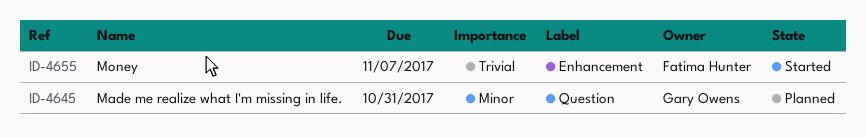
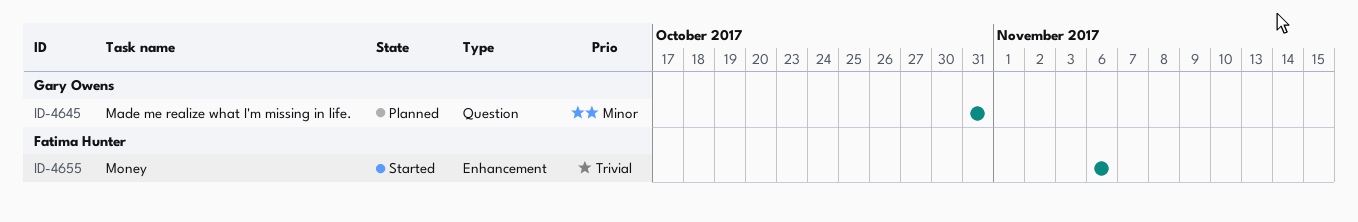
ID-4655, due: Nov 7 -> Nov 6

